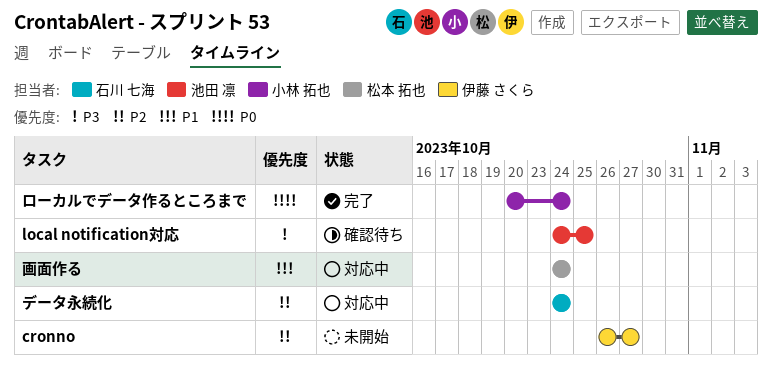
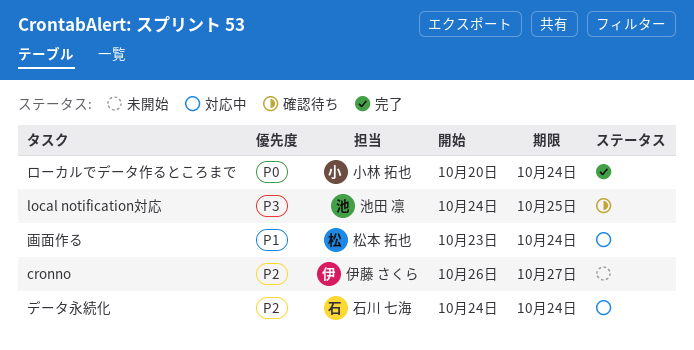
画面作る, start: Oct 24 -> Oct 23

